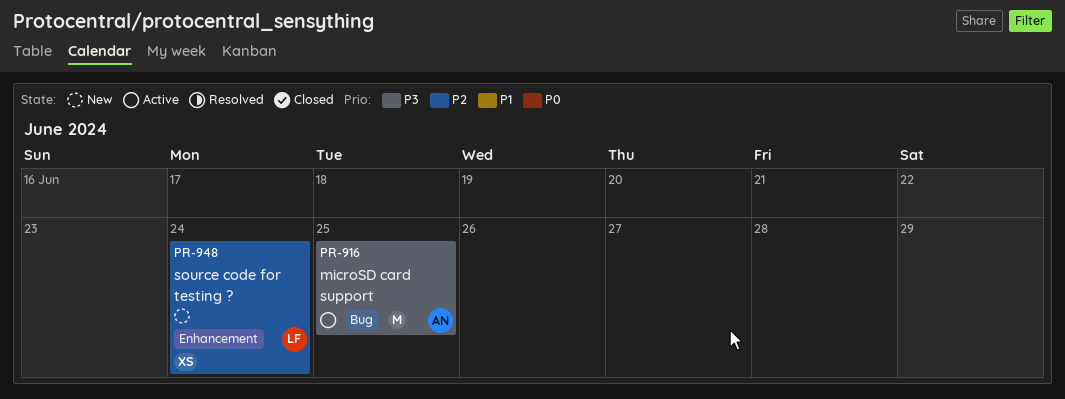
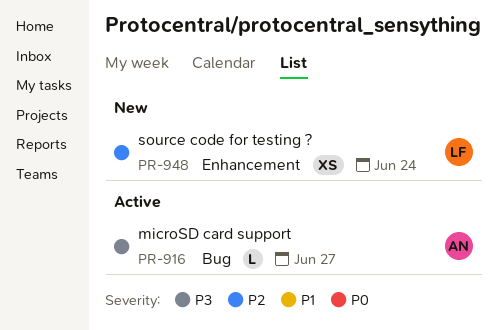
PR-916, estimate: M -> L
PR-916, due: Jun 25 -> Jun 27

